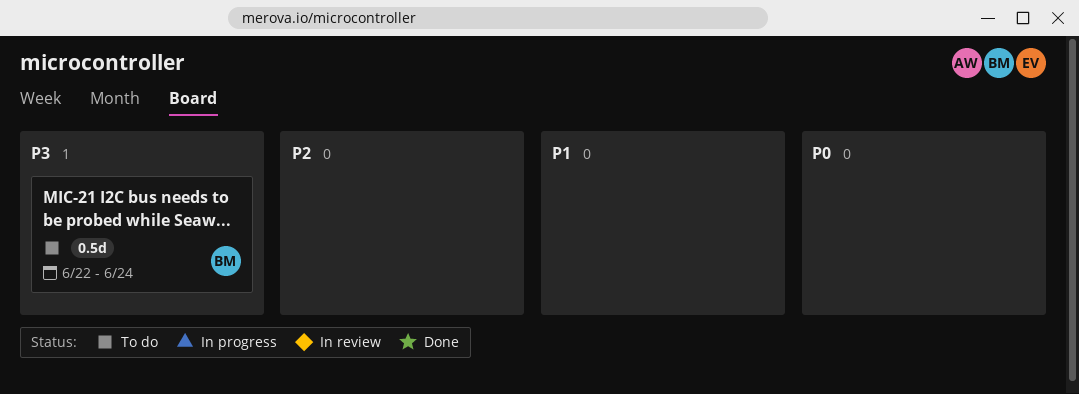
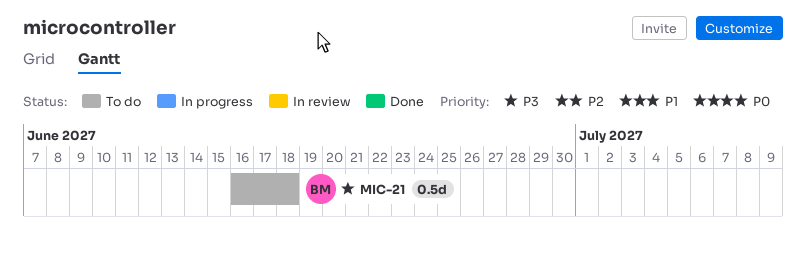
MIC-21, start: Jun 22 -> Jun 16
MIC-21, due: Jun 24 -> Jun 18

